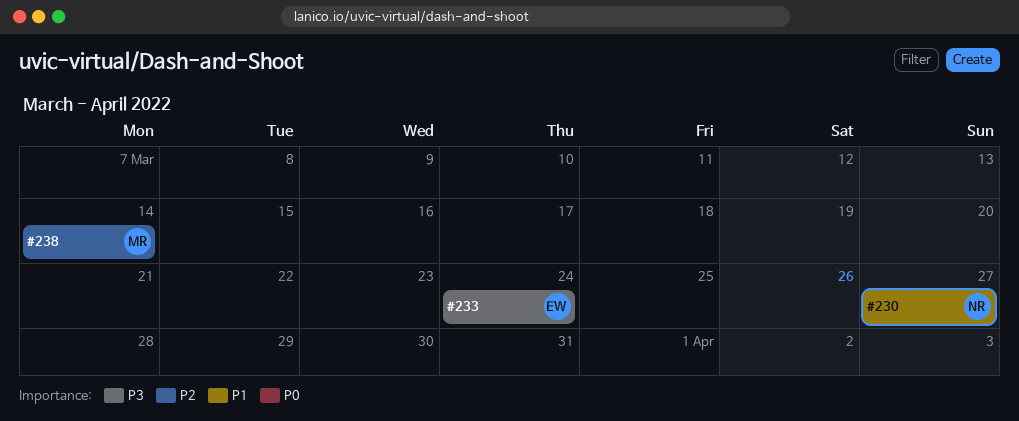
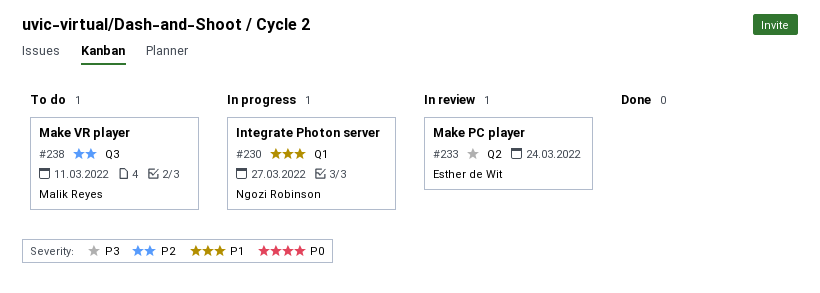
#238, due: Mar 14 -> Mar 11

